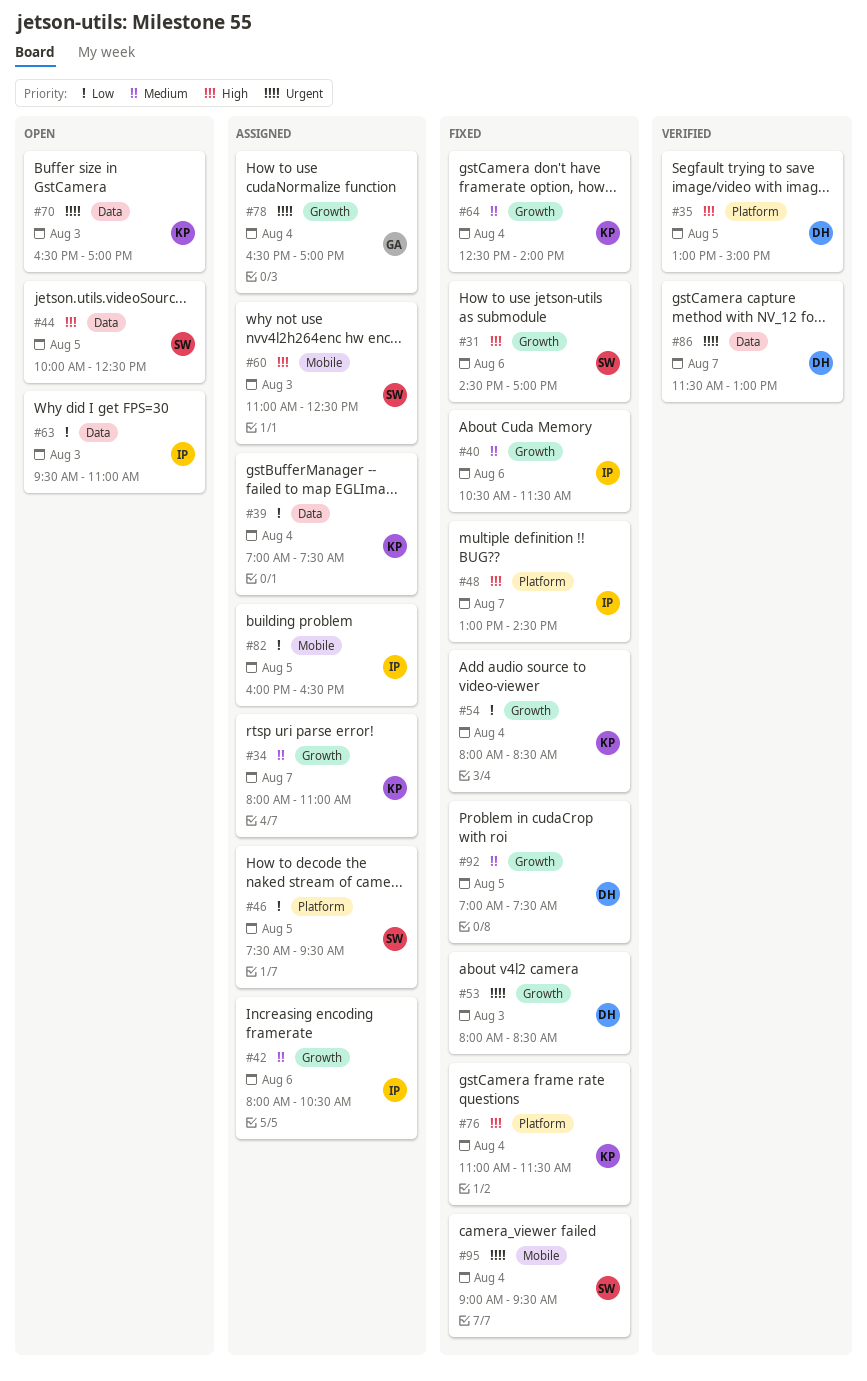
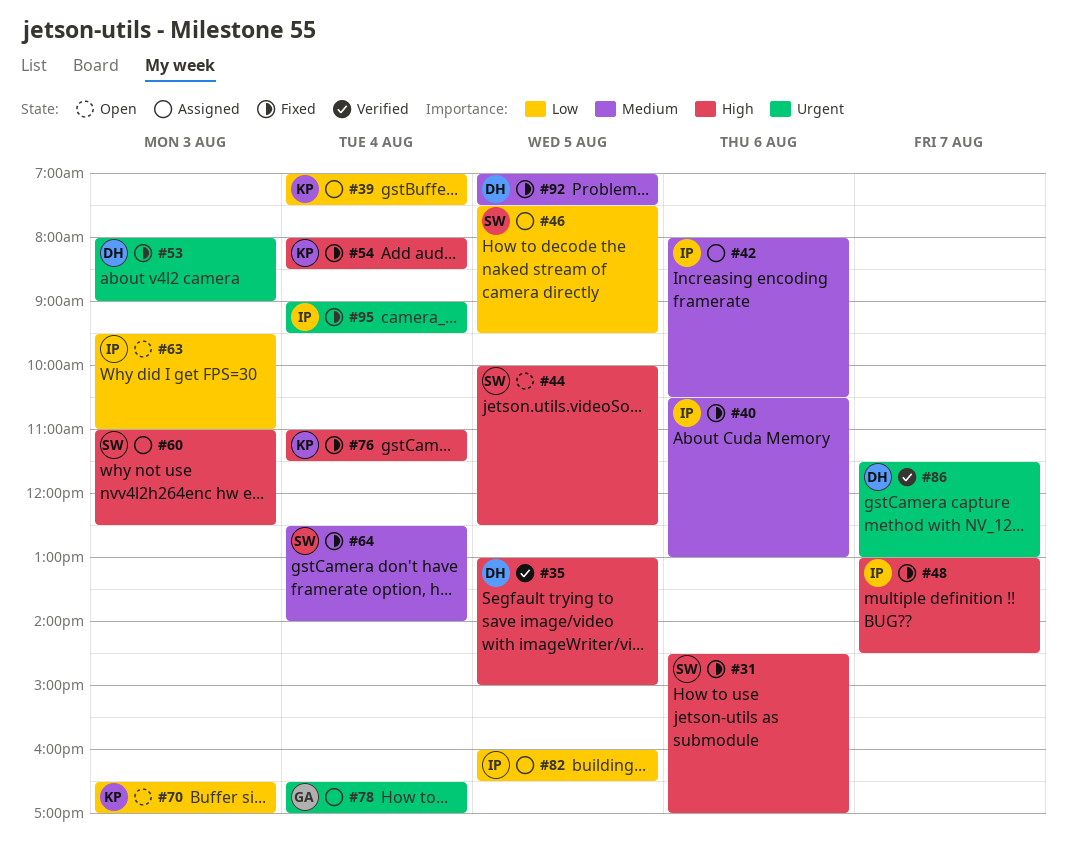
#34: present -> none
#40, ends: 11:30 -> 13:00
#53, ends: 08:30 -> 09:00
#54, priority: Low -> High
#64, owner: KP -> SW
#70, priority: Urgent -> Low
#95, owner: SW -> IP

